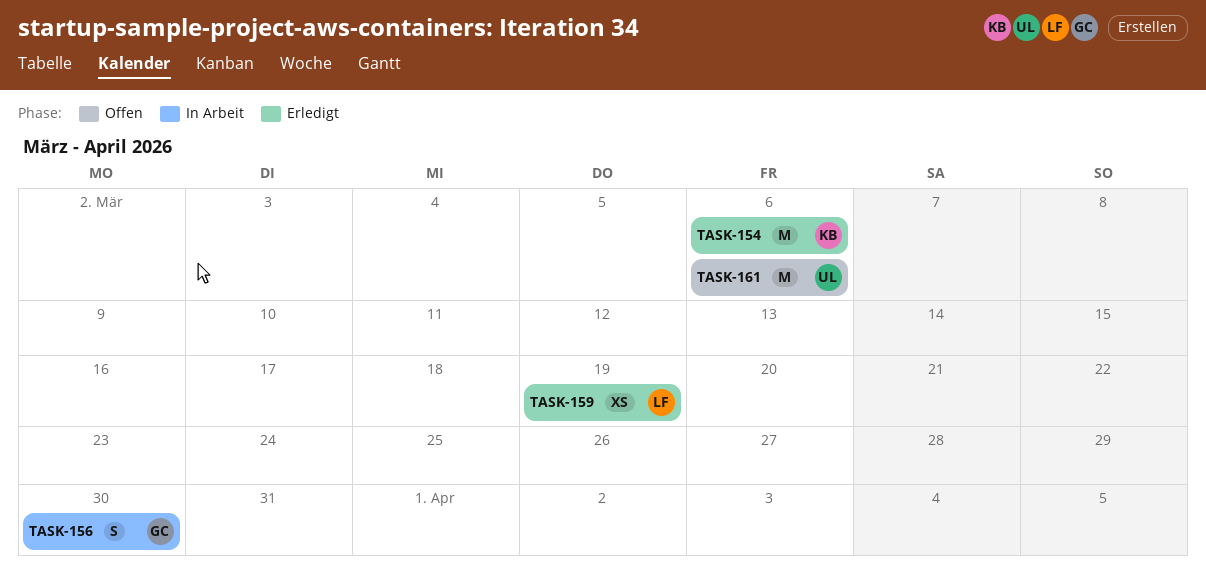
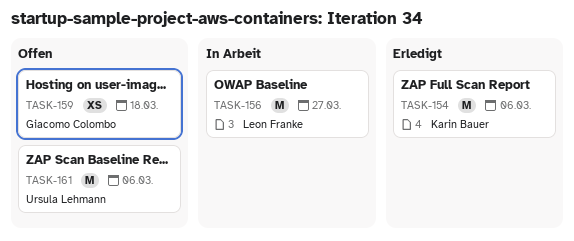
TASK-156, owner: Giacomo Colombo -> Leon Franke
TASK-156, estimate: S -> M
TASK-156, due: Mar 30 -> Mar 27
TASK-159, status: Erledigt -> Offen
TASK-159, owner: Leon Franke -> Giacomo Colombo
TASK-159, due: Mar 19 -> Mar 18

